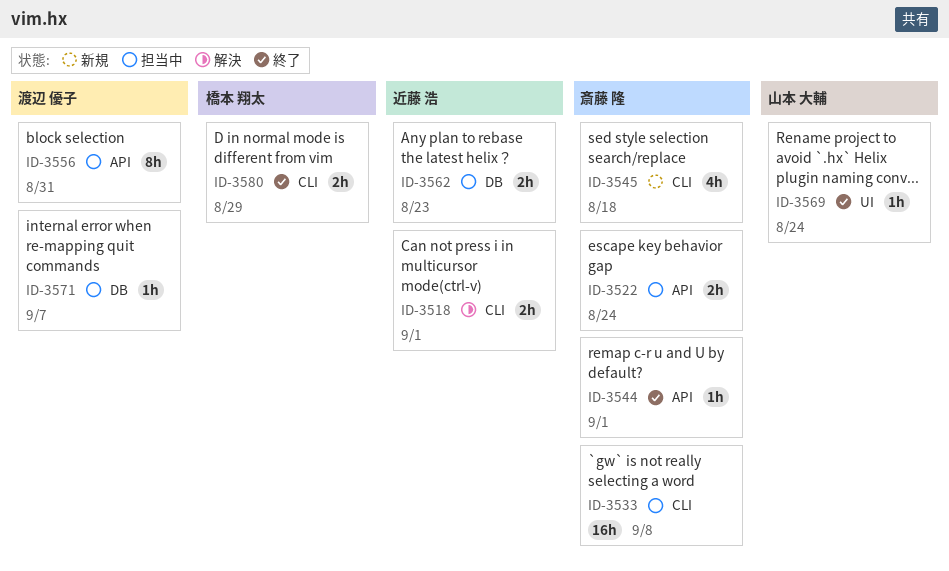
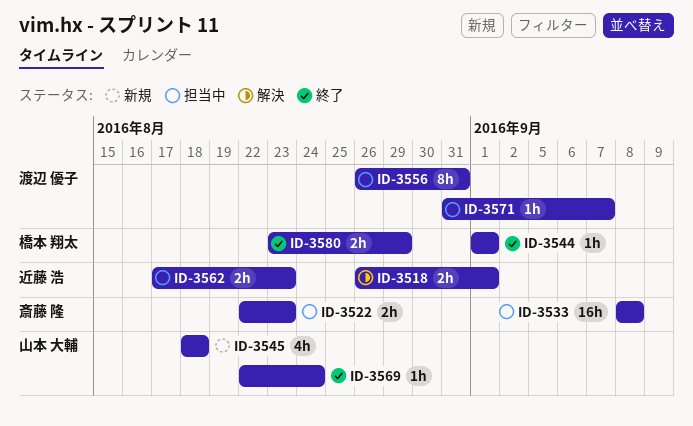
ID-3522, due: Aug 24 -> Aug 23
ID-3544, owner: 斎藤 隆 -> 橋本 翔太
ID-3545, owner: 斎藤 隆 -> 山本 大輔

